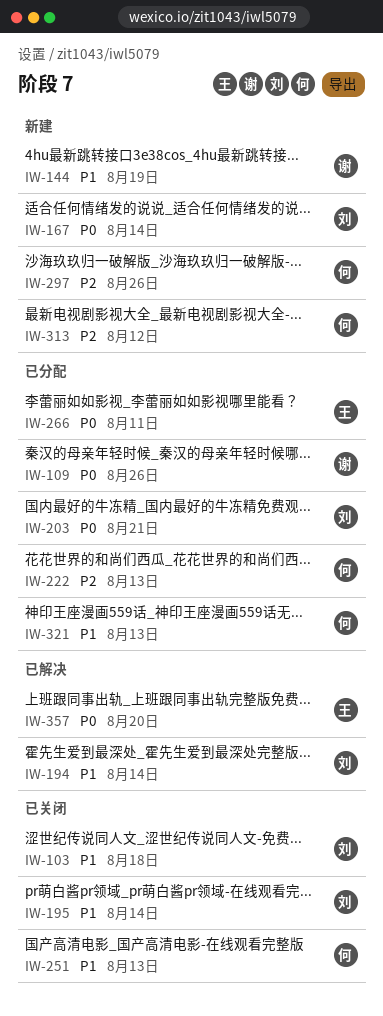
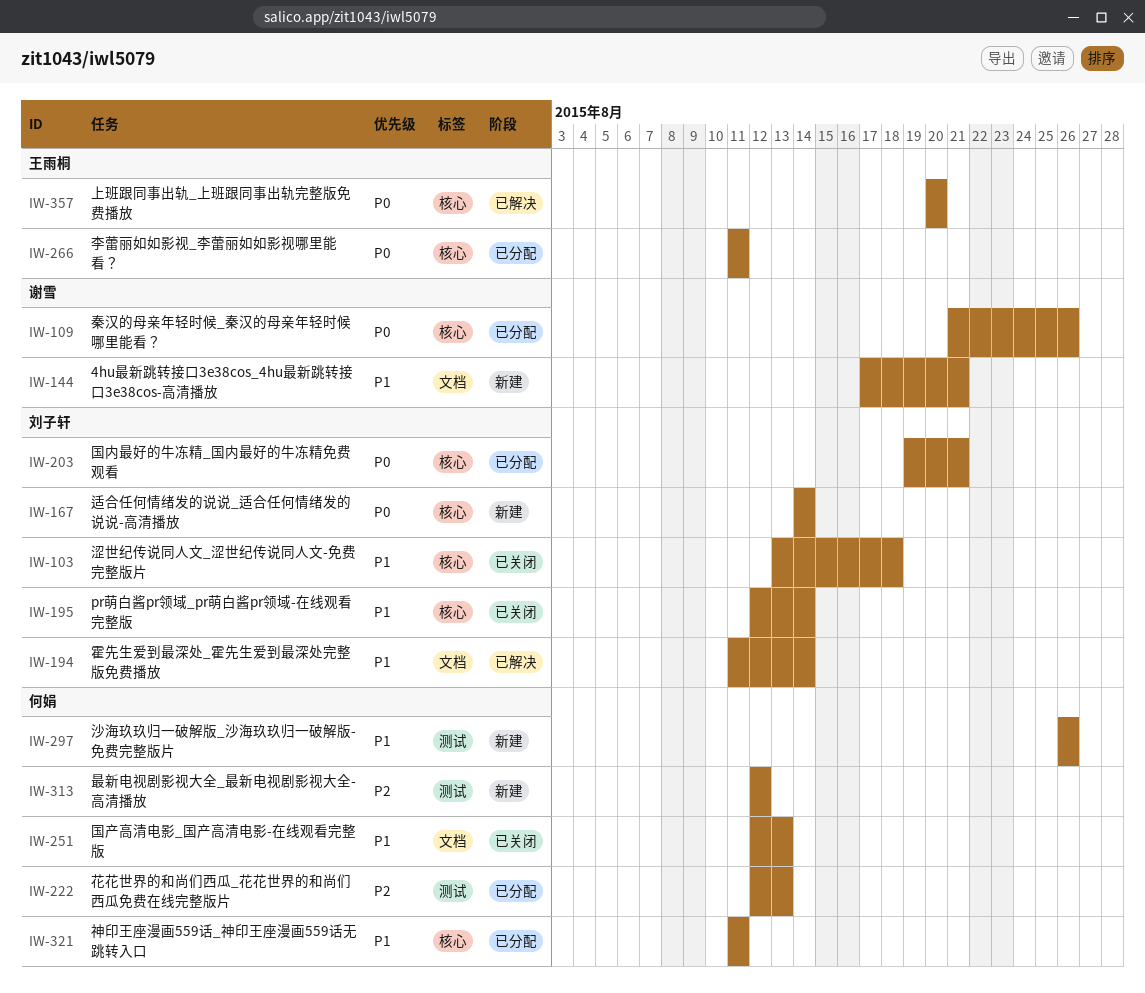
IW-144, due: Aug 19 -> Aug 21
IW-297, priority: P2 -> P1
IW-321, due: Aug 13 -> Aug 11

